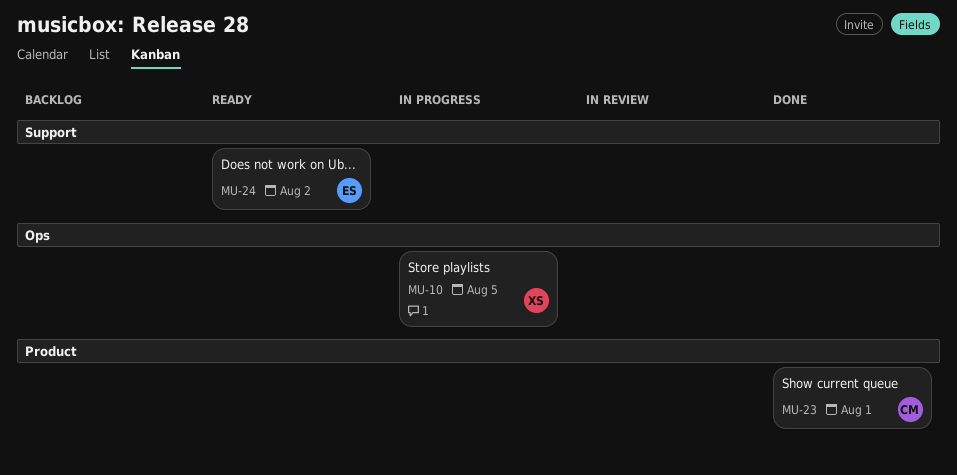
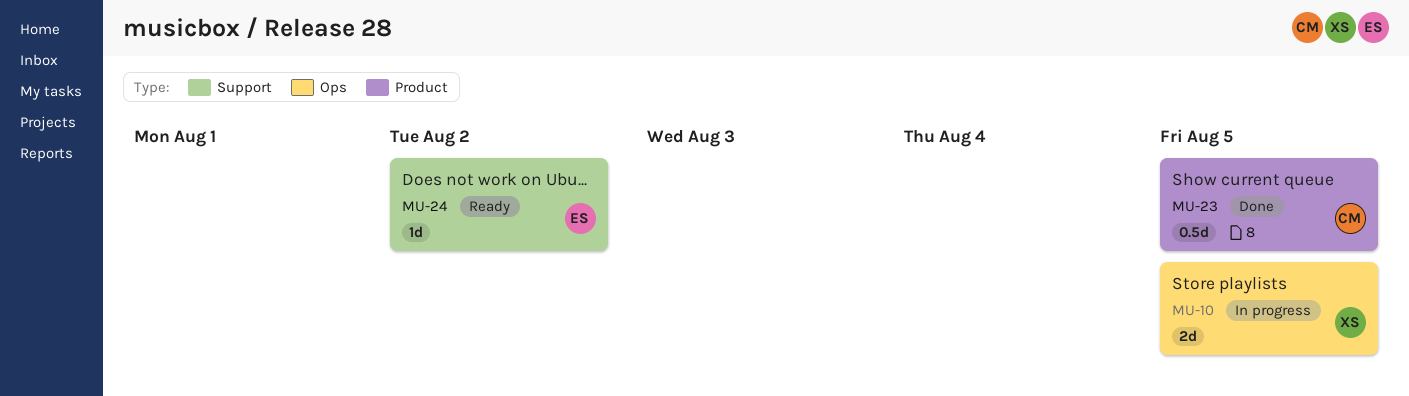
MU-23, due: Aug 1 -> Aug 5

